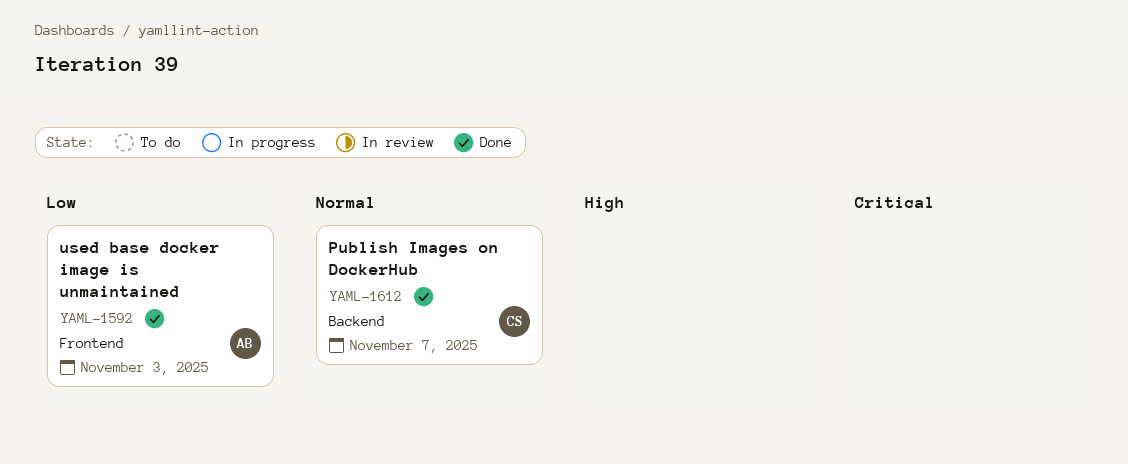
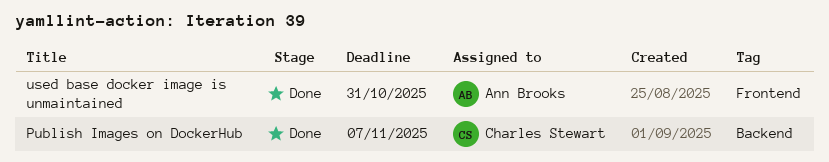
used base docker image is unmaintained, due: Nov 3 -> Oct 31

